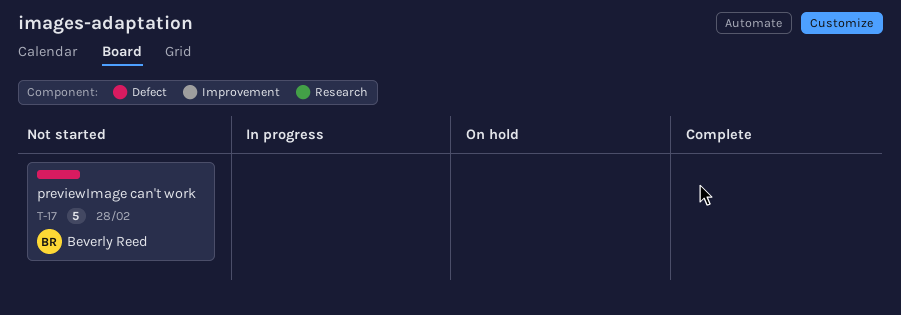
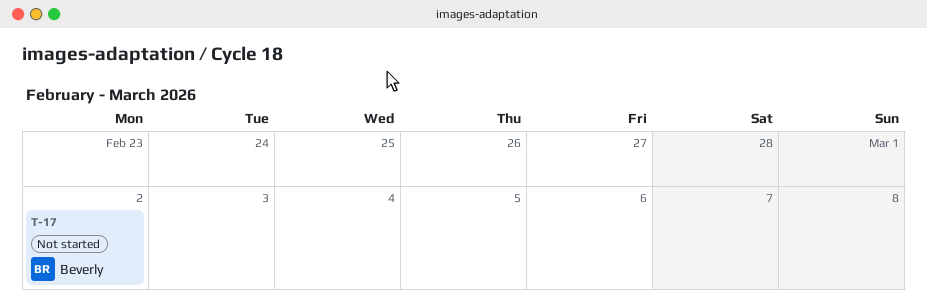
T-17, due: Feb 28 -> Mar 2

